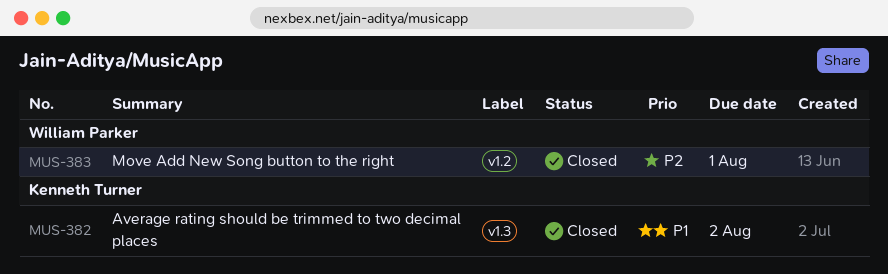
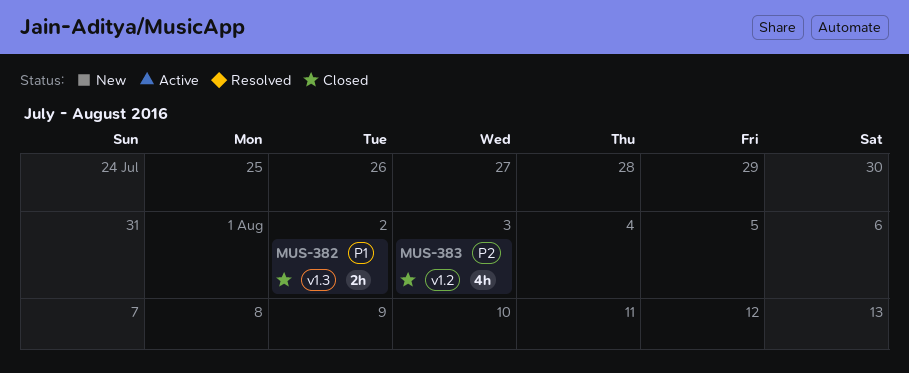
MUS-383, due: Aug 1 -> Aug 3

